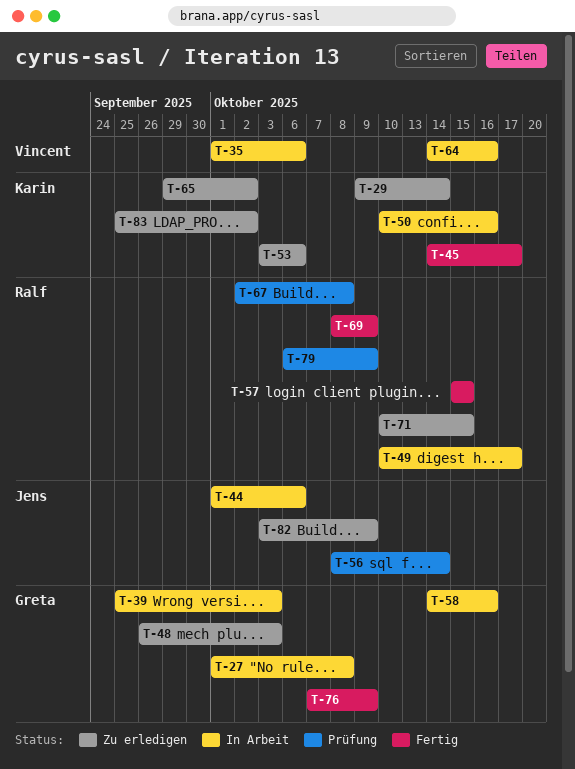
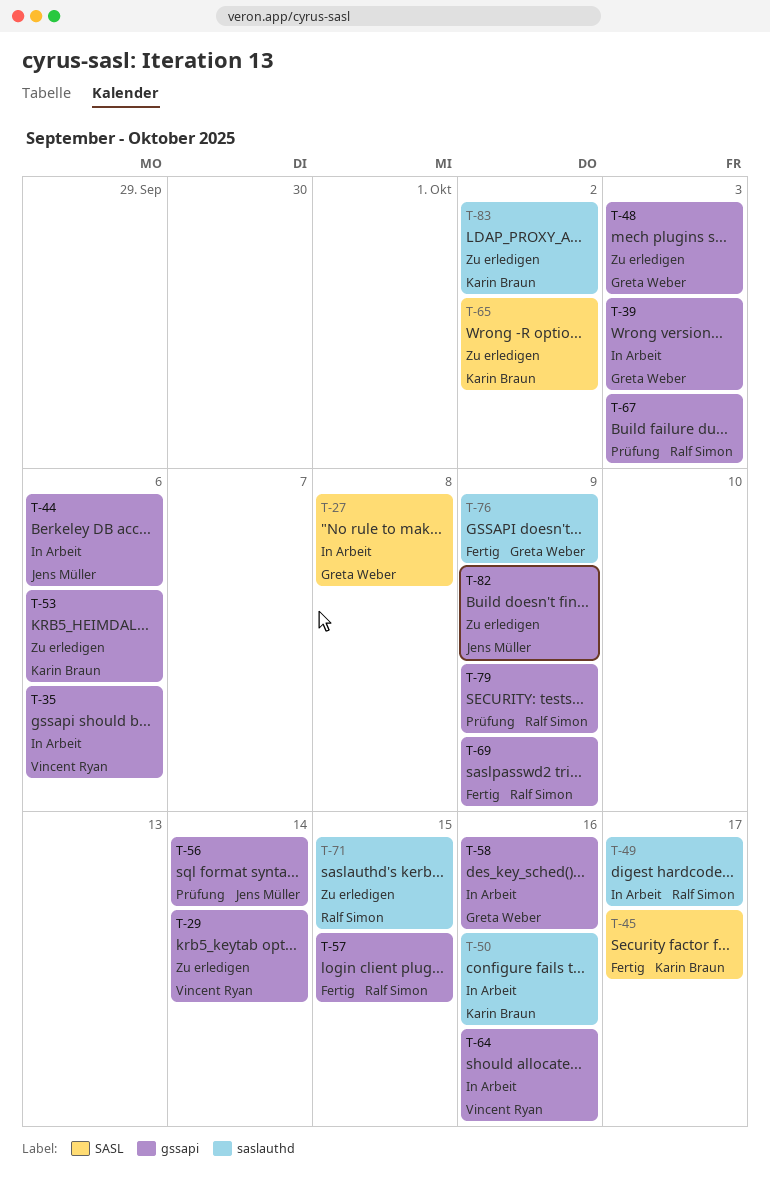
T-29, owner: Karin Braun -> Vincent Ryan
T-67, due: Oct 8 -> Oct 3

